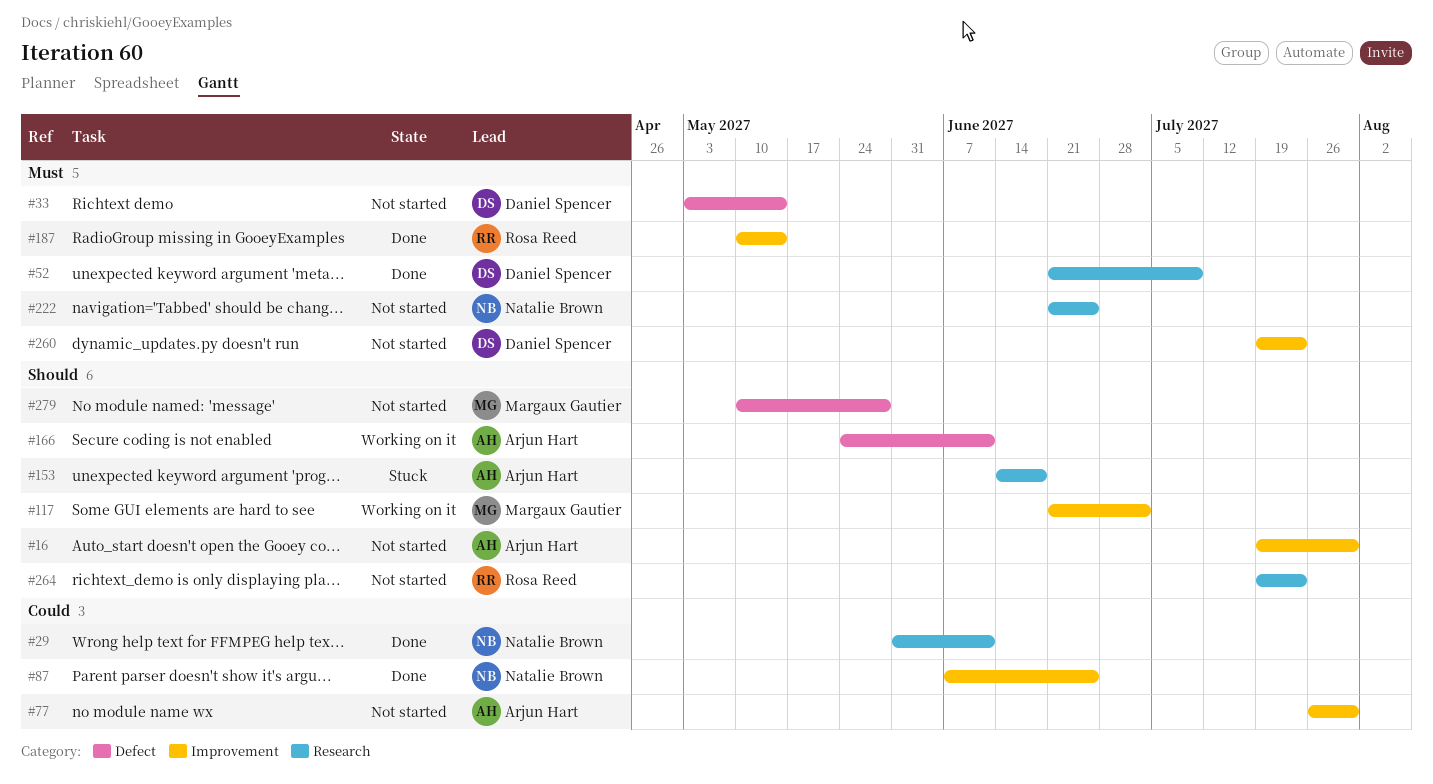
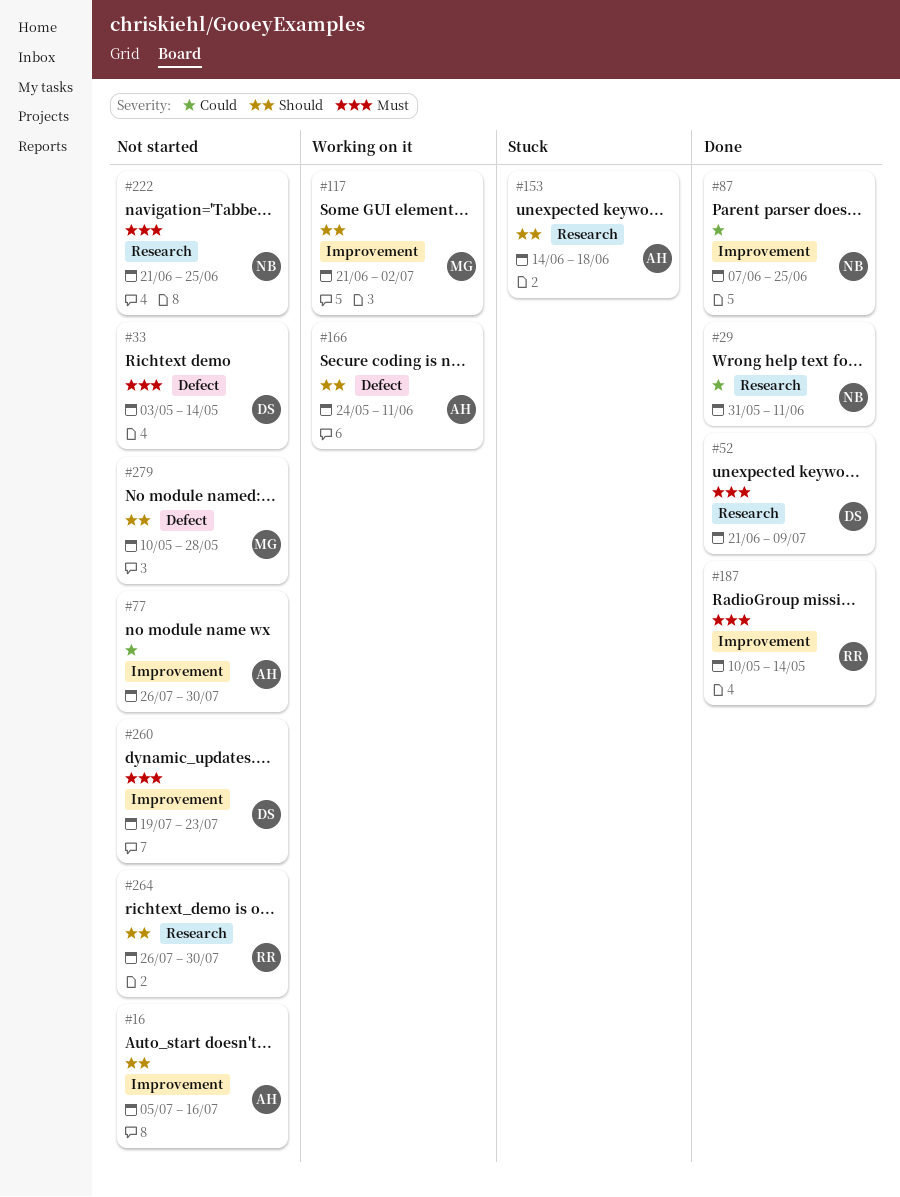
#16, start: Jul 19 -> Jul 5
#16, due: Jul 30 -> Jul 16
#264, start: Jul 19 -> Jul 26
#264, due: Jul 23 -> Jul 30

